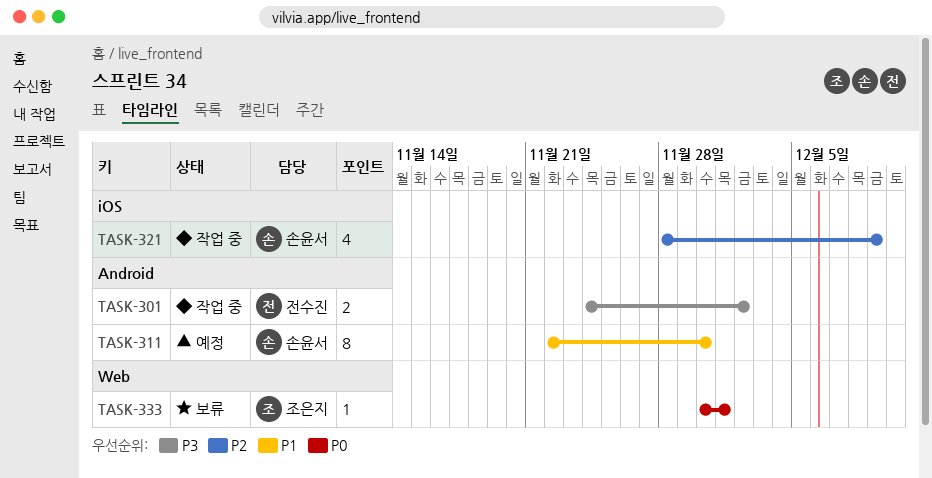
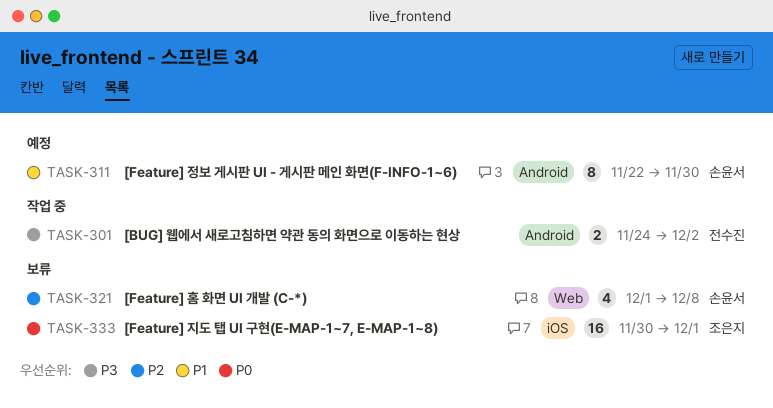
TASK-321, status: 작업 중 -> 보류
TASK-321, label: iOS -> Web
TASK-321, start: Nov 28 -> Dec 1
TASK-321, due: Dec 9 -> Dec 8
TASK-333, label: Web -> iOS
TASK-333, estimate: 1 -> 16

